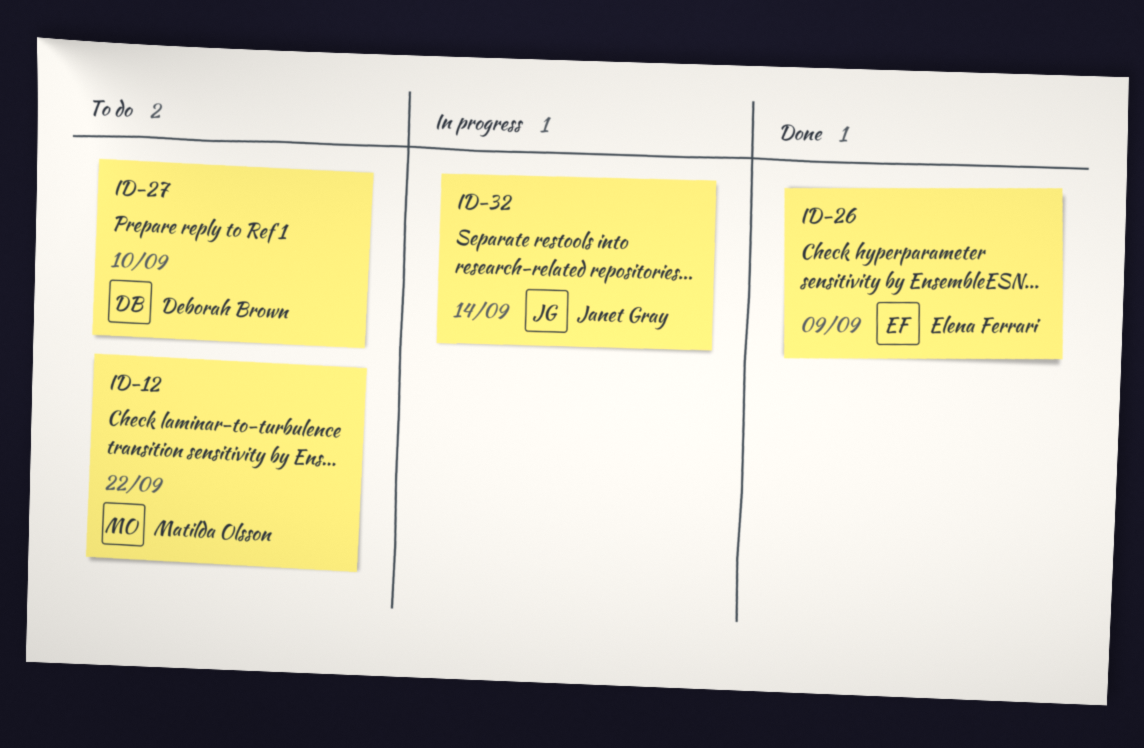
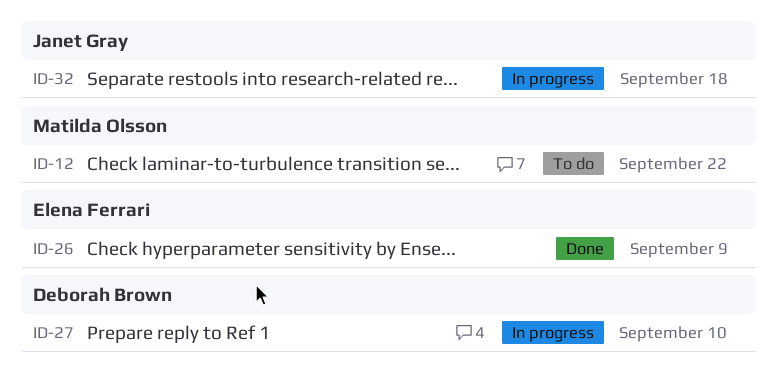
ID-27, status: To do -> In progress
ID-32, due: Sep 14 -> Sep 18

